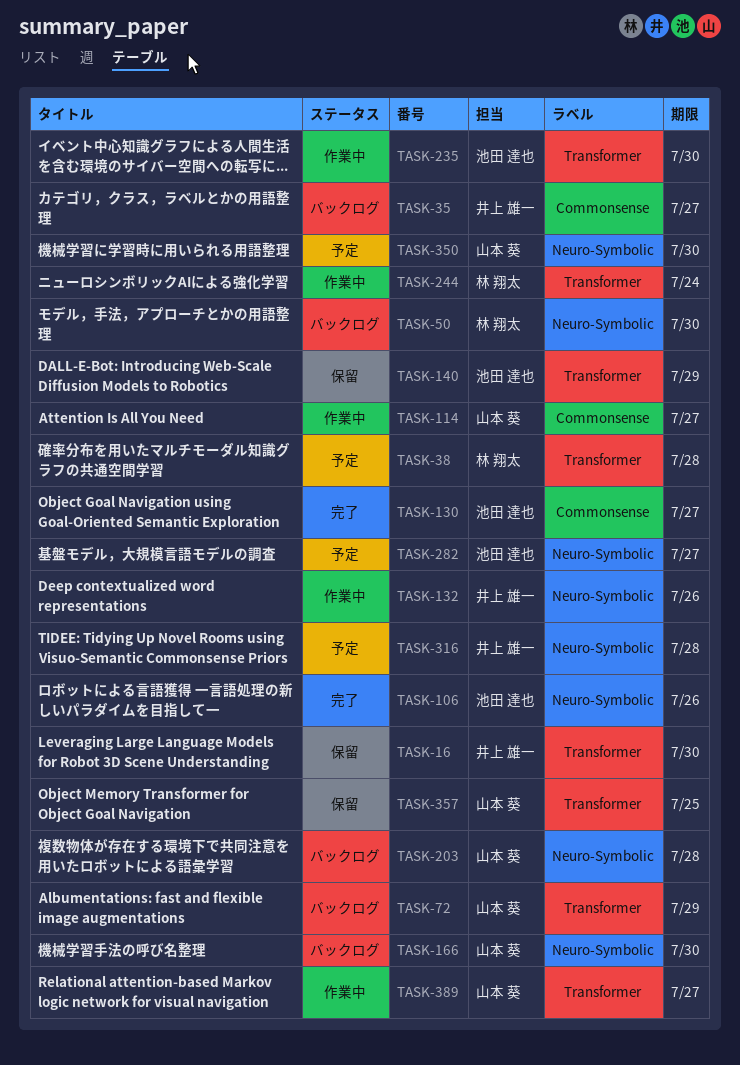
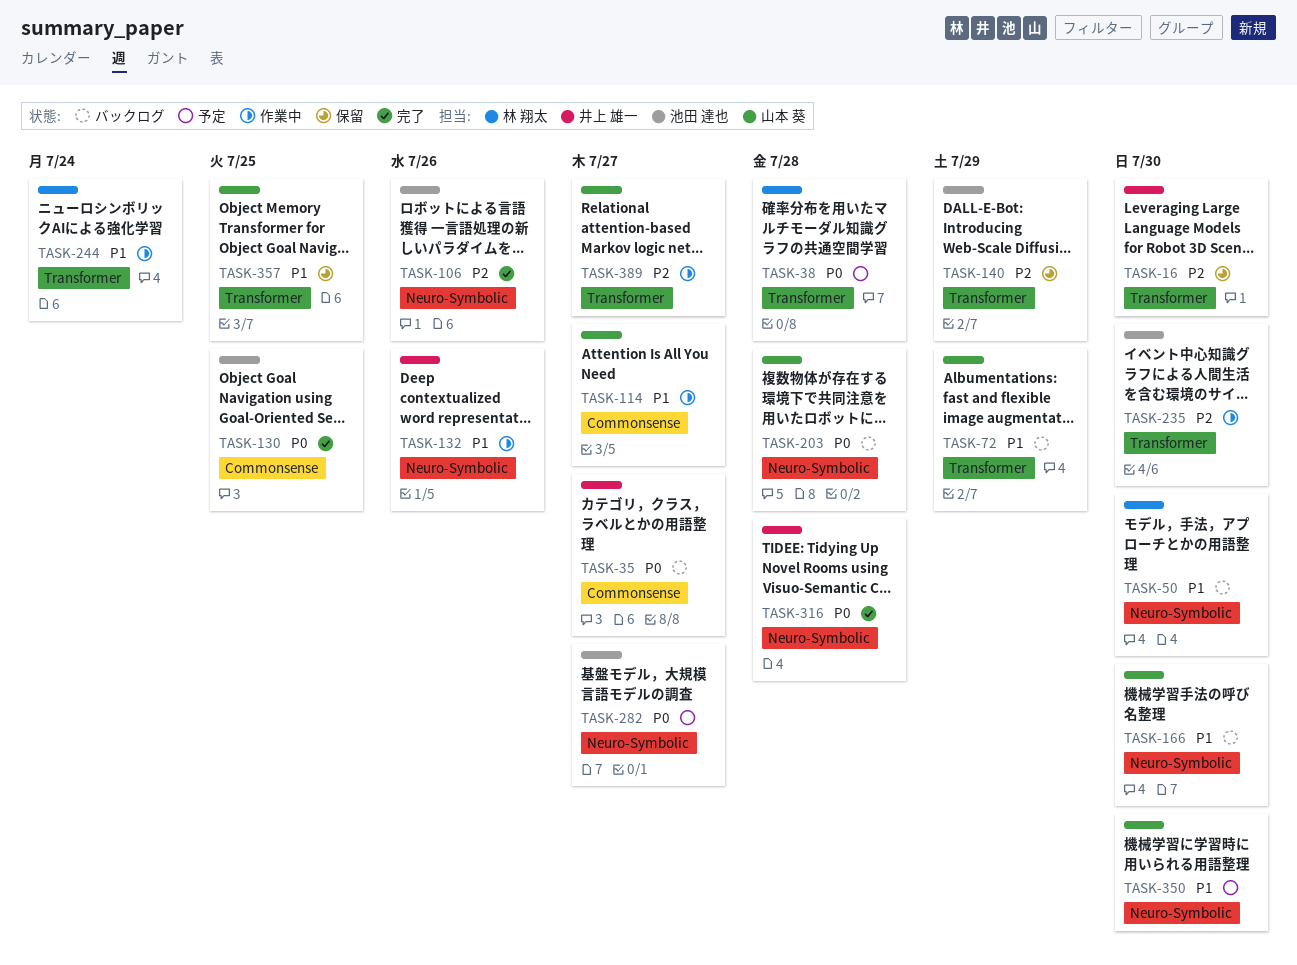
TASK-130, due: Jul 27 -> Jul 25
TASK-316, status: 予定 -> 完了

